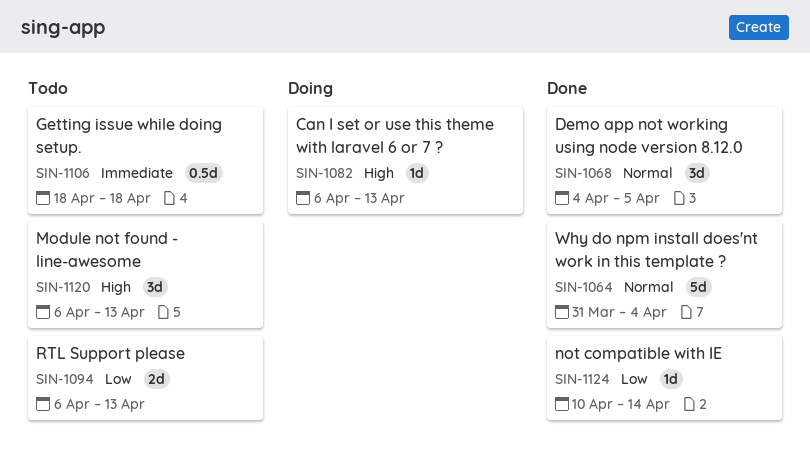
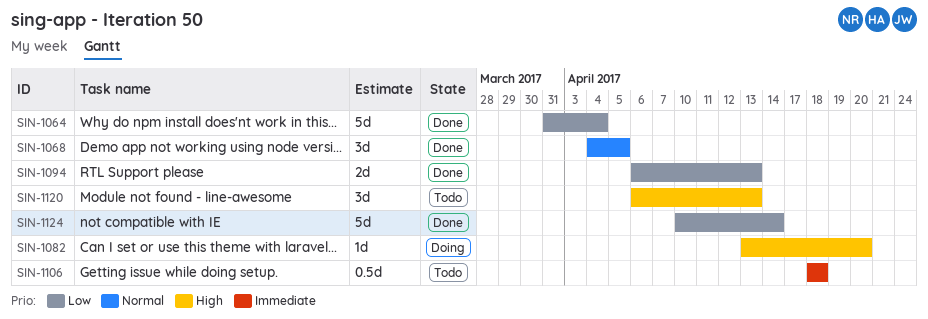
SIN-1064, priority: Normal -> Low
SIN-1082, start: Apr 6 -> Apr 13
SIN-1082, due: Apr 13 -> Apr 20
SIN-1094, status: Todo -> Done
SIN-1124, estimate: 1d -> 5d

